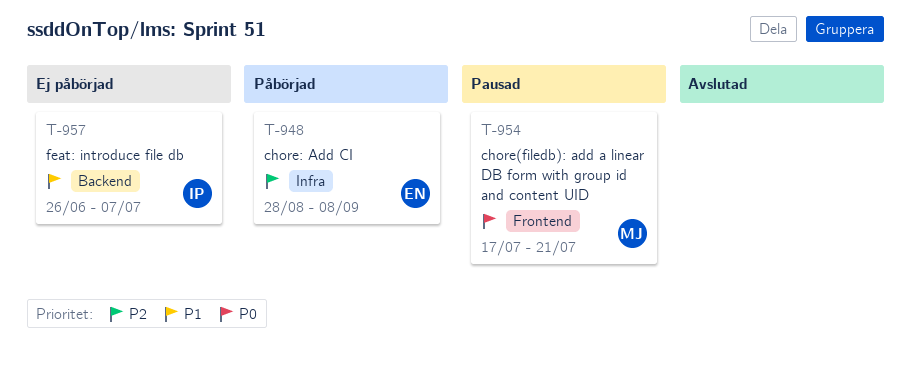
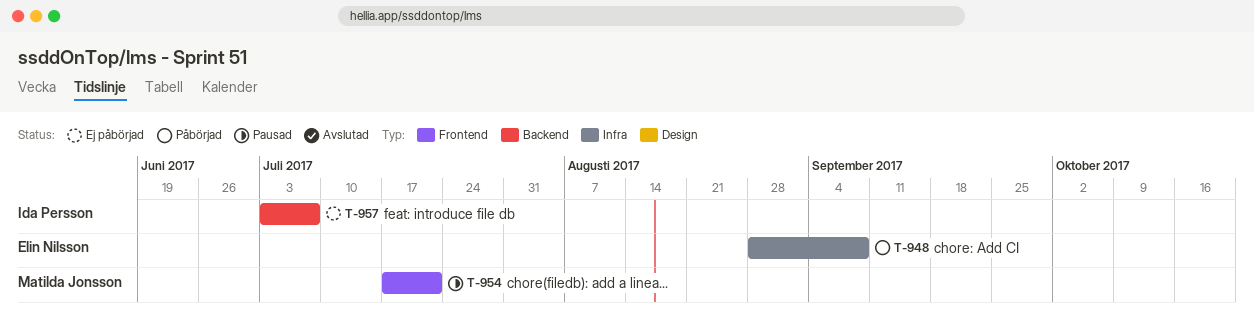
T-957, start: Jun 26 -> Jul 3

